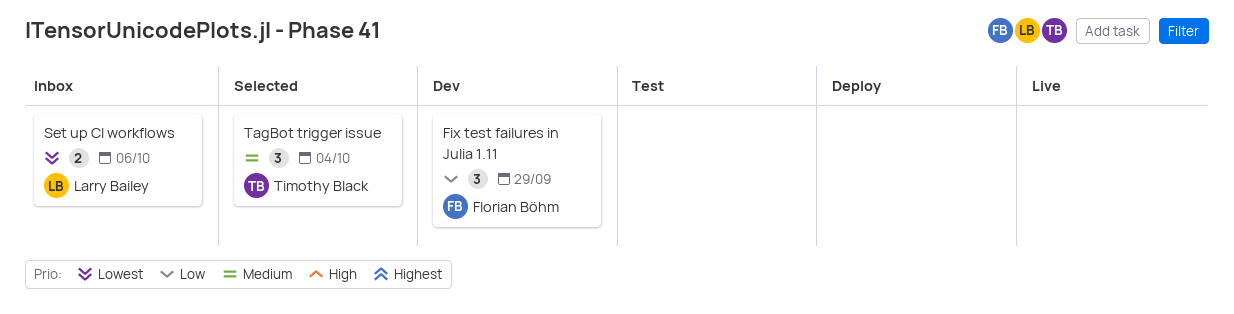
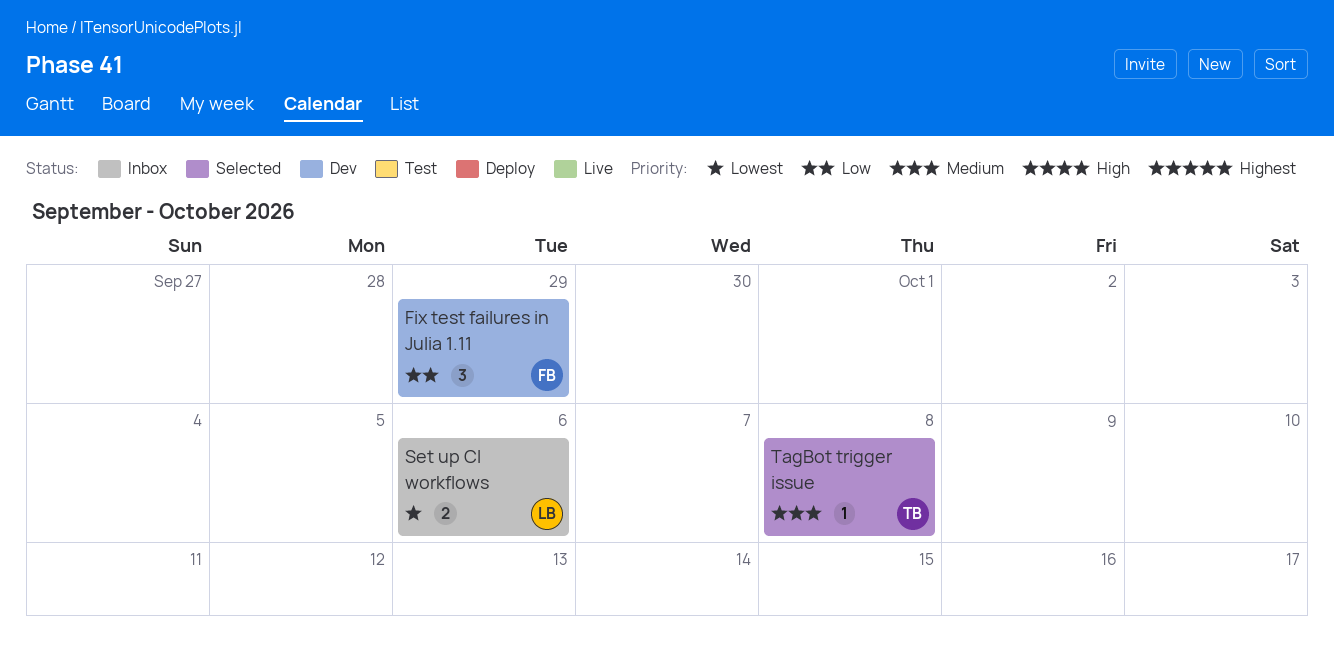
TagBot trigger issue, estimate: 3 -> 1
TagBot trigger issue, due: Oct 4 -> Oct 8

